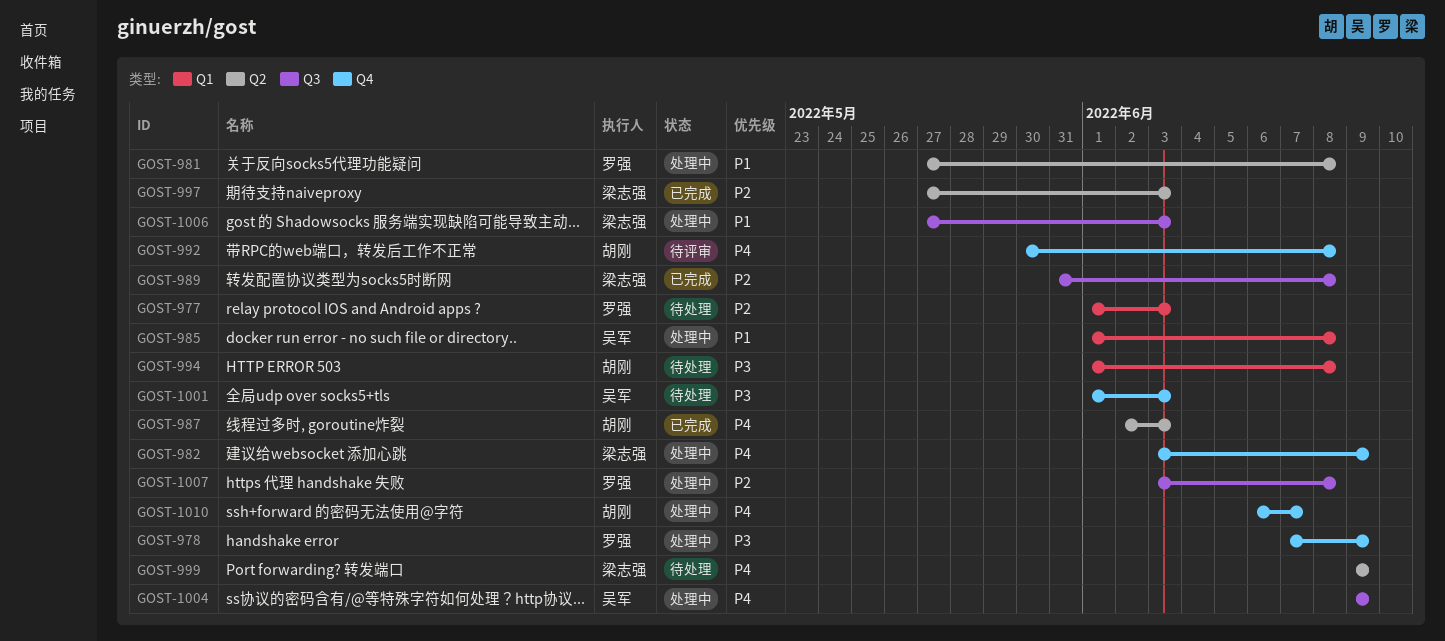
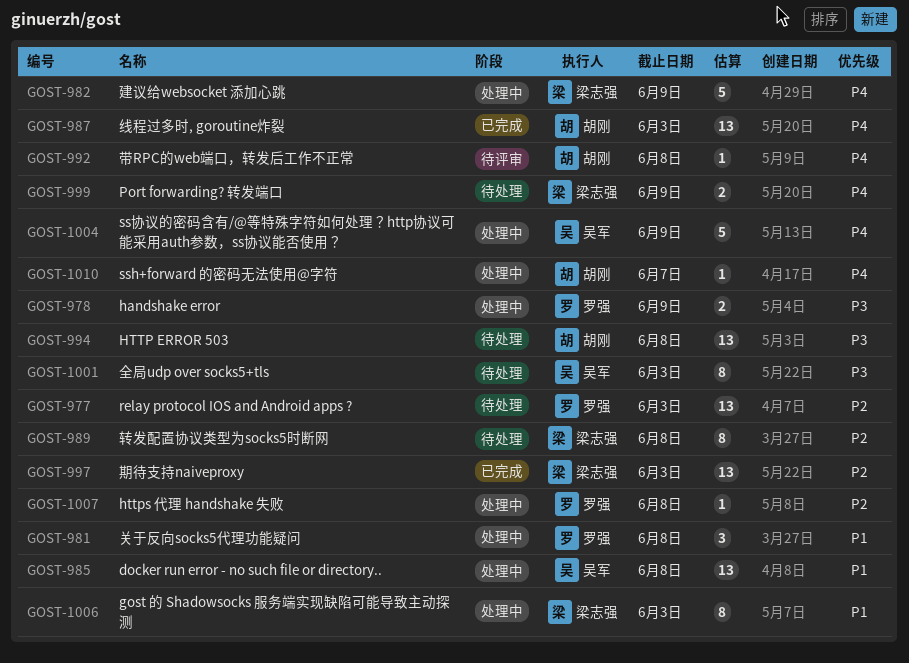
GOST-989, status: 已完成 -> 待处理

